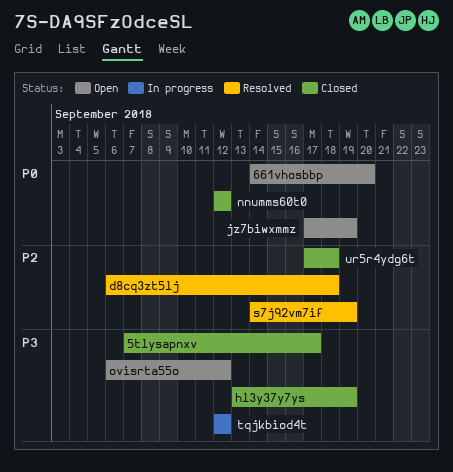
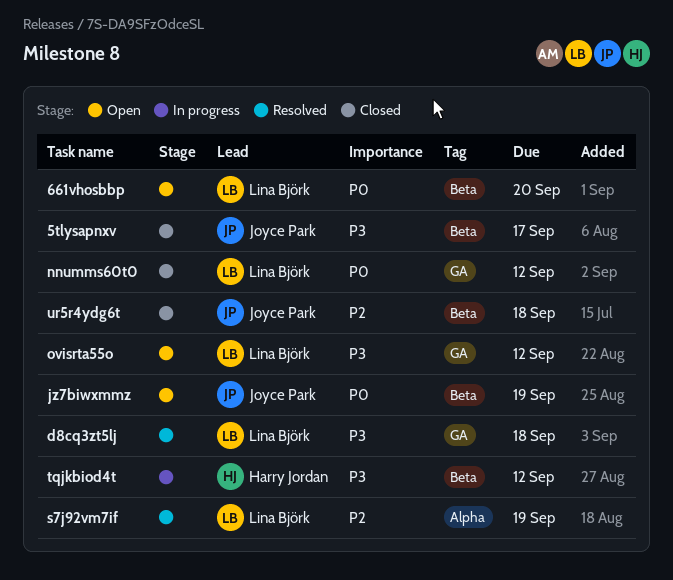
d8cq3zt5lj, priority: P2 -> P3
hl3y37y7ys: present -> none

